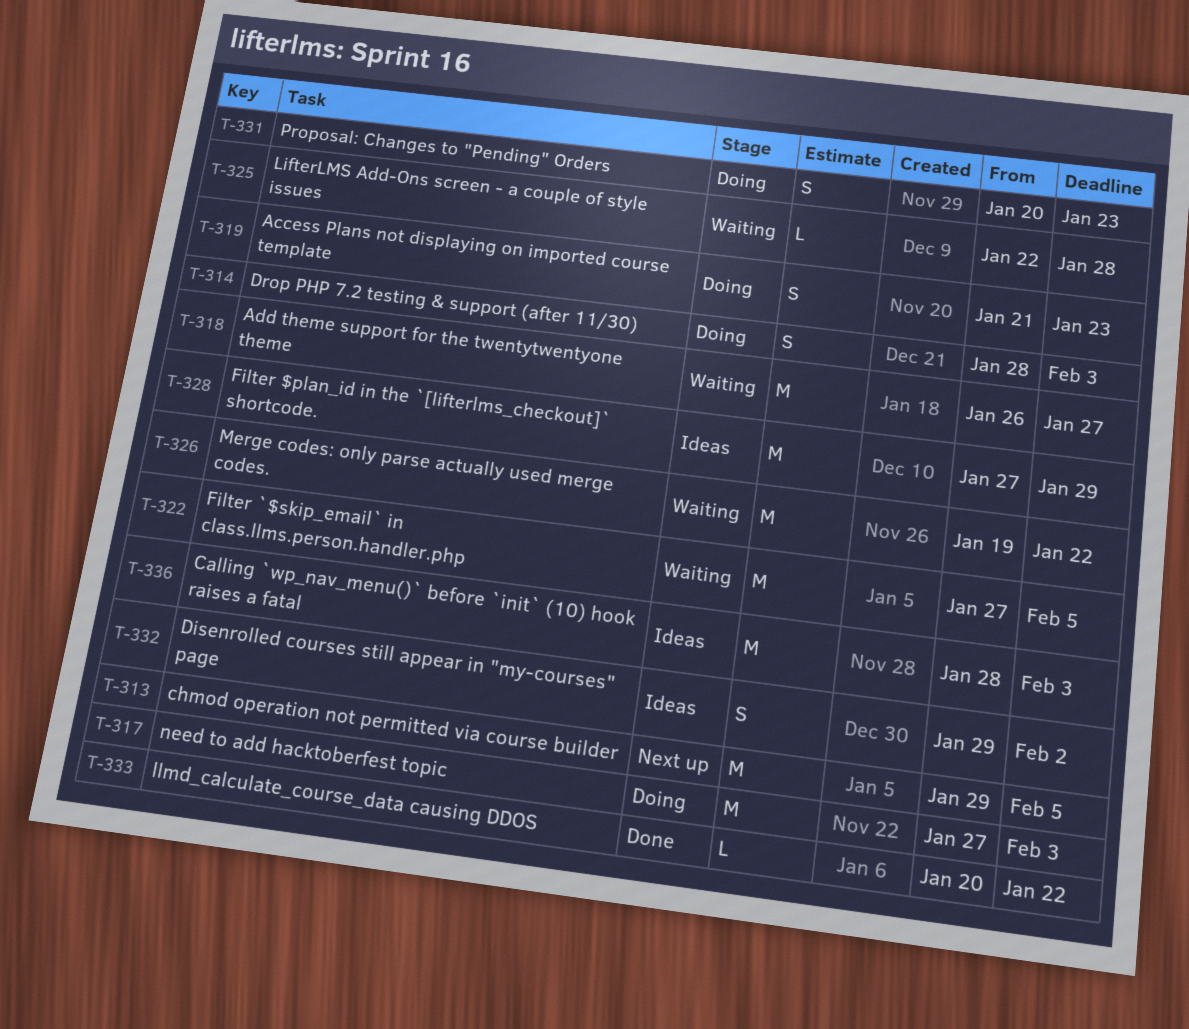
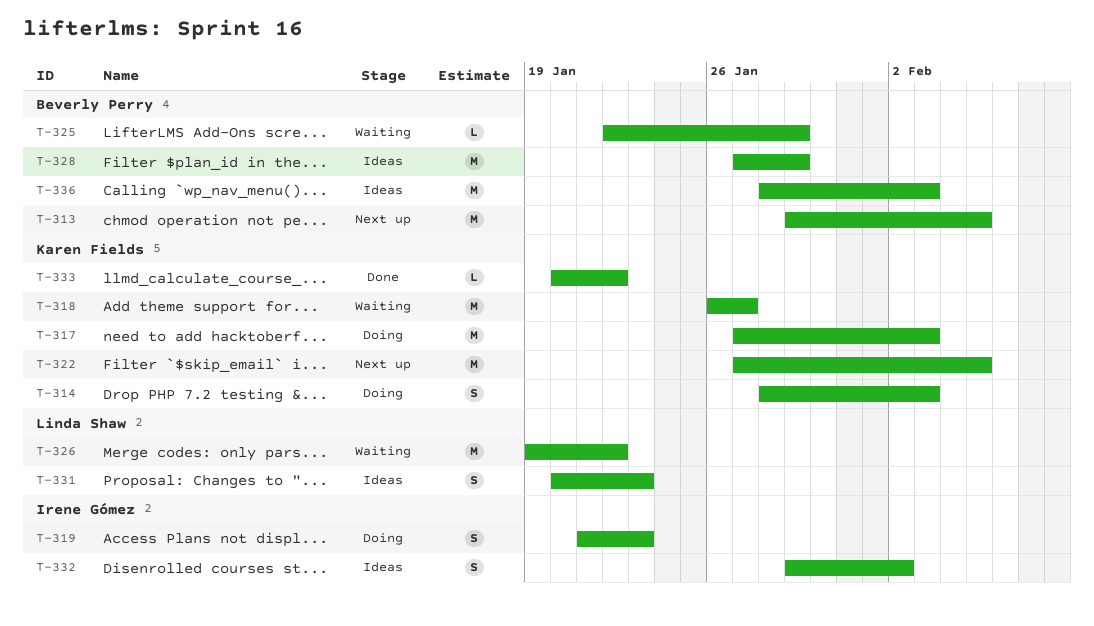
T-322, status: Waiting -> Next up
T-325, due: Jan 28 -> Jan 29
T-331, status: Doing -> Ideas

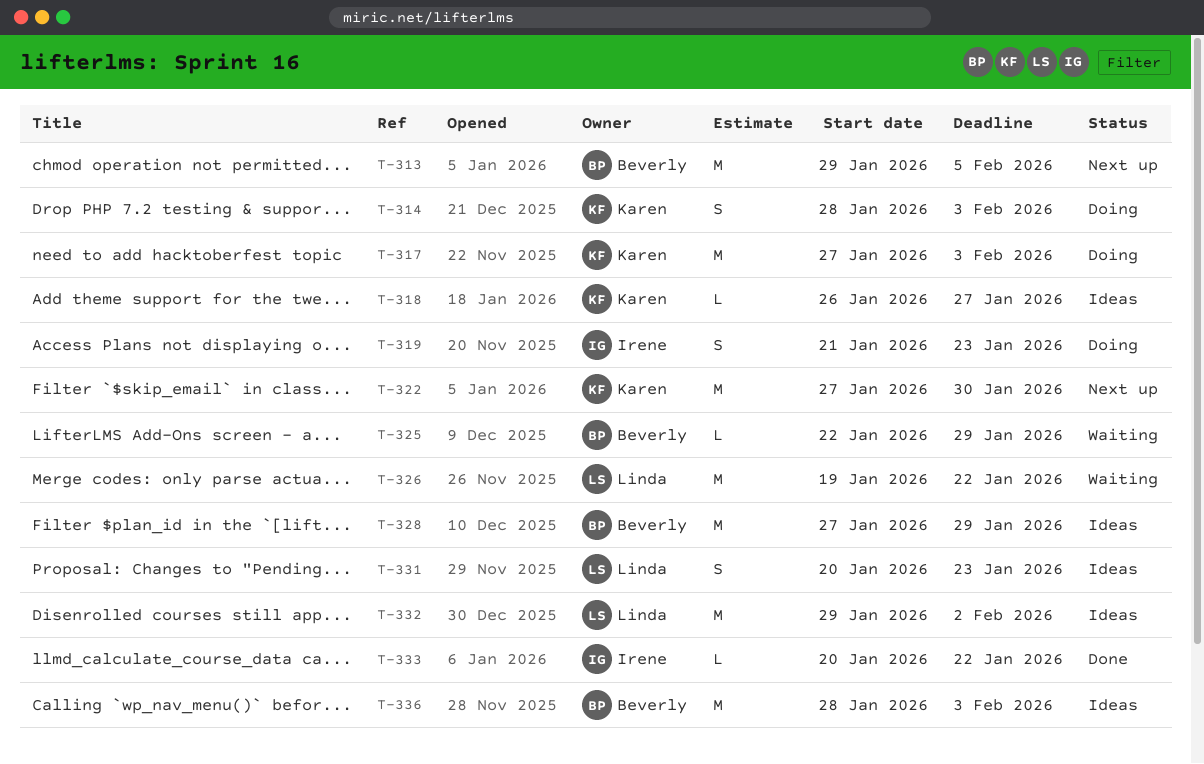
T-318, status: Waiting -> Ideas
T-318, estimate: M -> L
T-322, due: Feb 5 -> Jan 30
T-332, owner: Irene Gómez -> Linda Shaw
T-332, estimate: S -> M
T-333, owner: Karen Fields -> Irene Gómez

